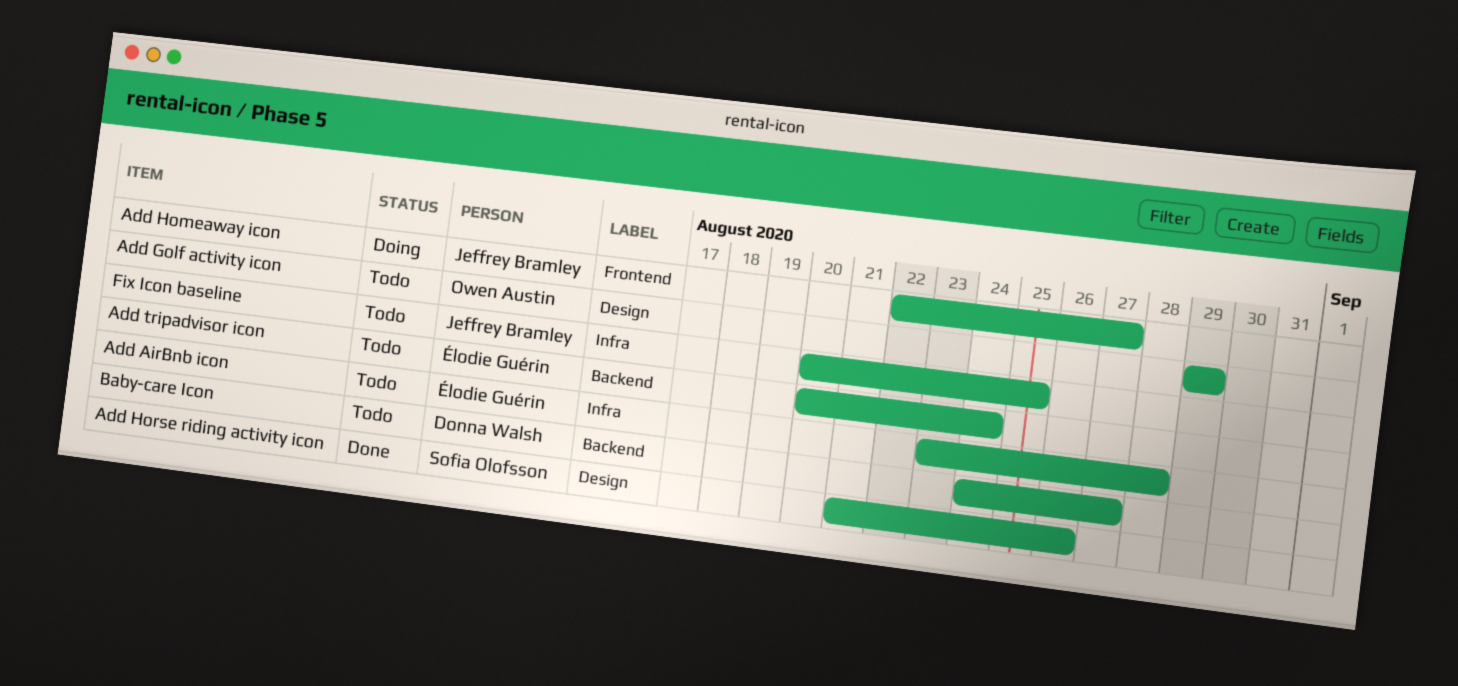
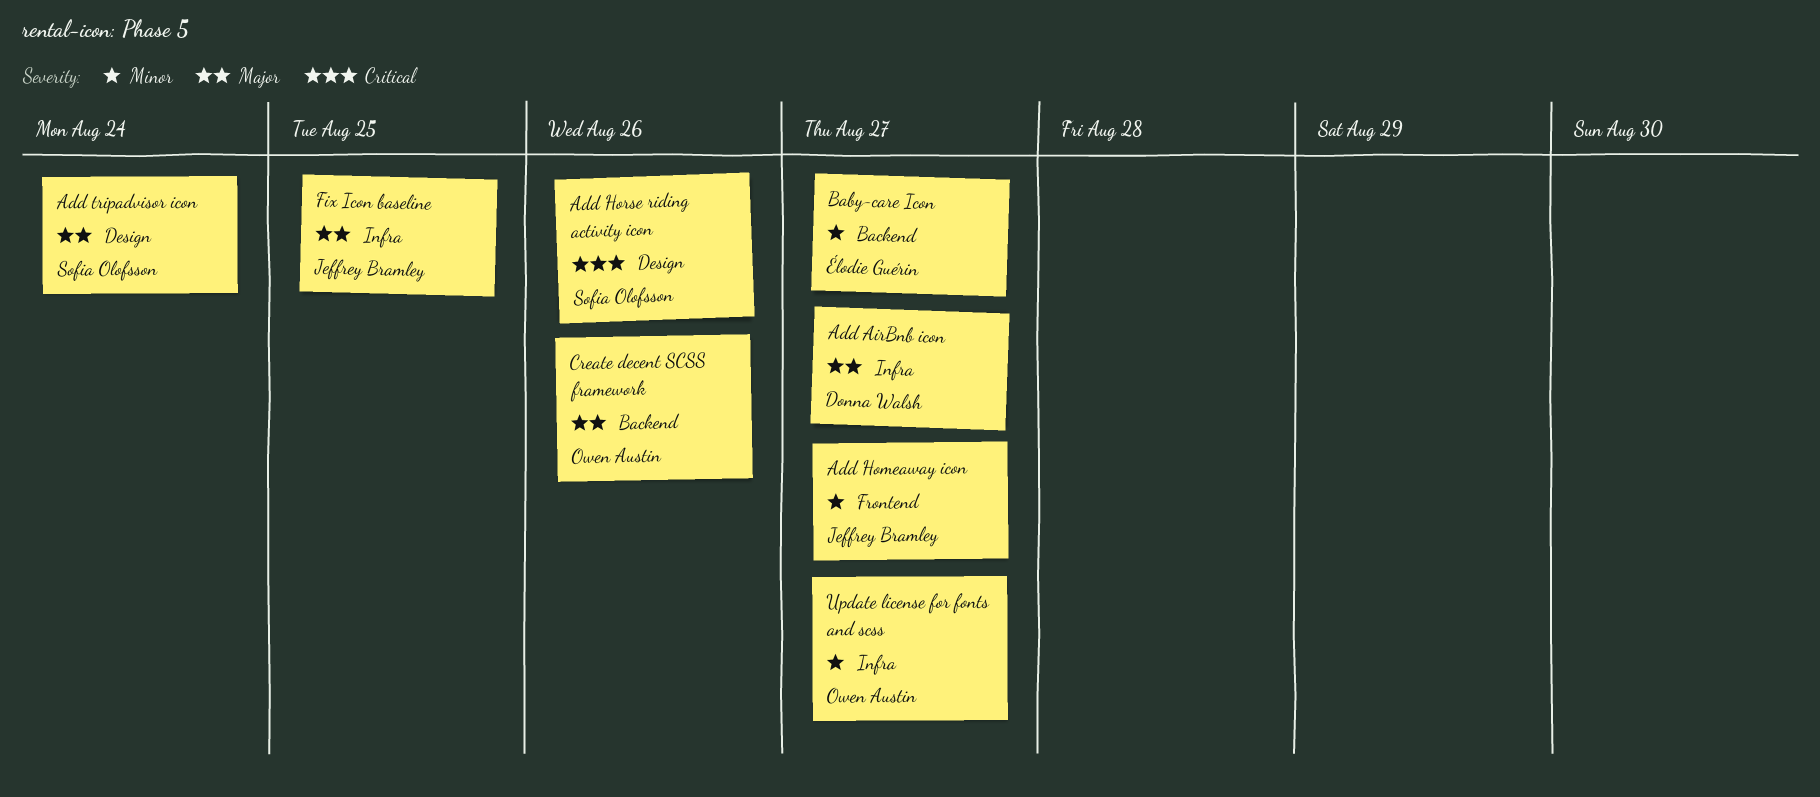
Add AirBnb icon, owner: Élodie Guérin -> Donna Walsh
Add AirBnb icon, due: Aug 28 -> Aug 27
Add Golf activity icon: present -> none
Add tripadvisor icon, owner: Élodie Guérin -> Sofia Olofsson
Add tripadvisor icon, label: Backend -> Design
Baby-care Icon, owner: Donna Walsh -> Élodie Guérin
Create decent SCSS framework: none -> present
Update license for fonts and scss: none -> present

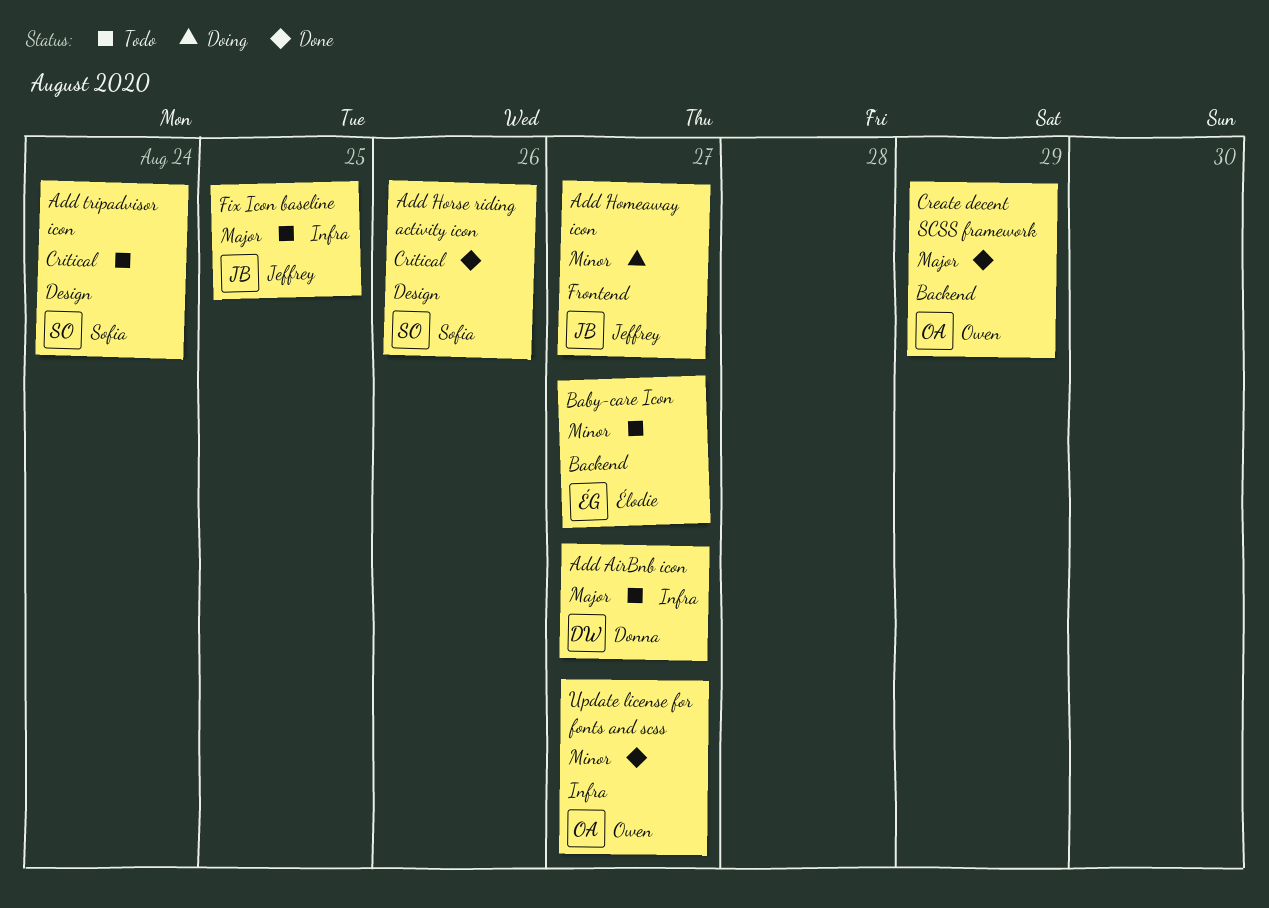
Add tripadvisor icon, priority: Major -> Critical
Create decent SCSS framework, due: Aug 26 -> Aug 29

